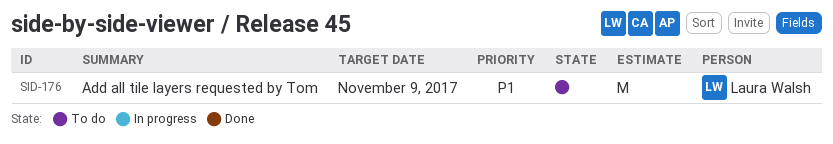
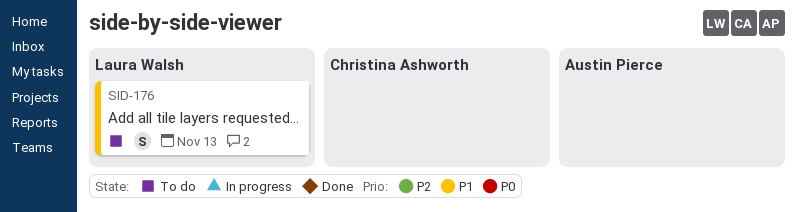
SID-176, estimate: M -> S
SID-176, due: Nov 9 -> Nov 13

